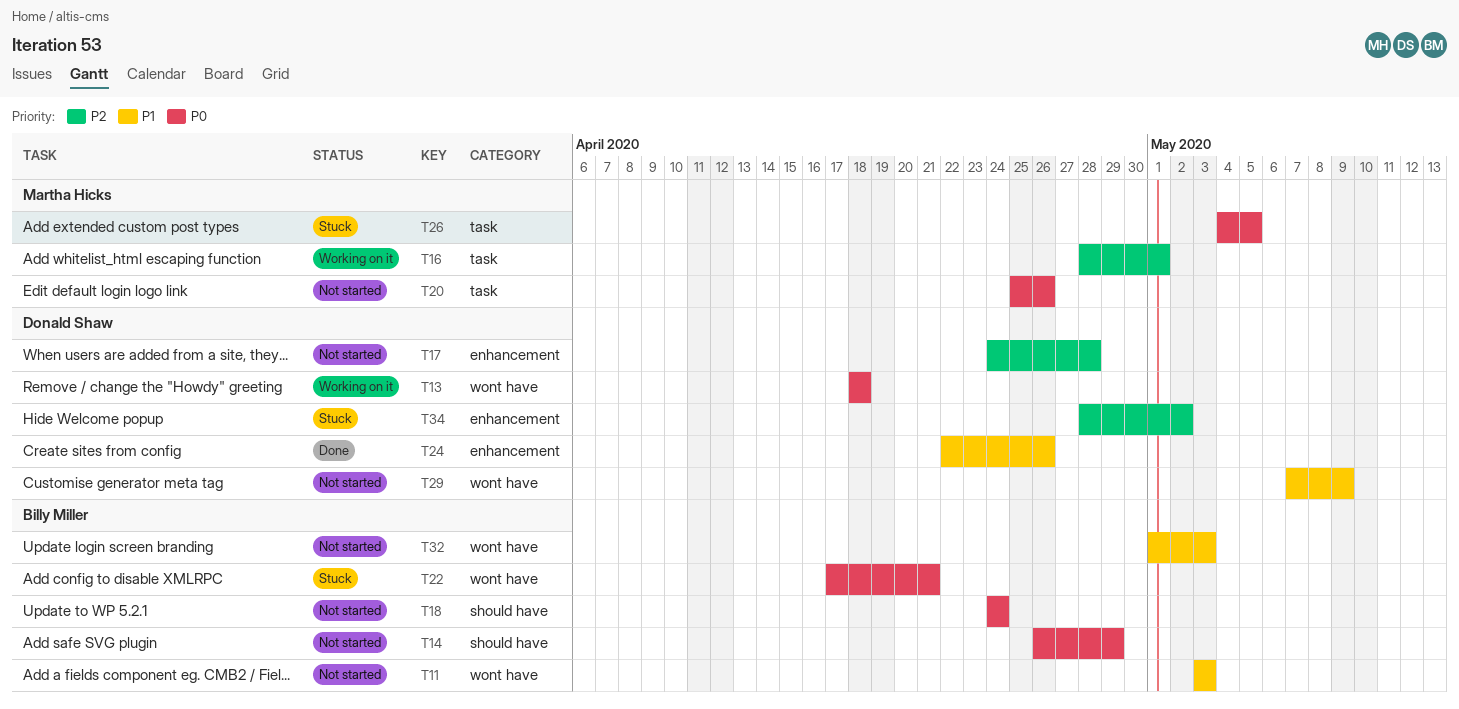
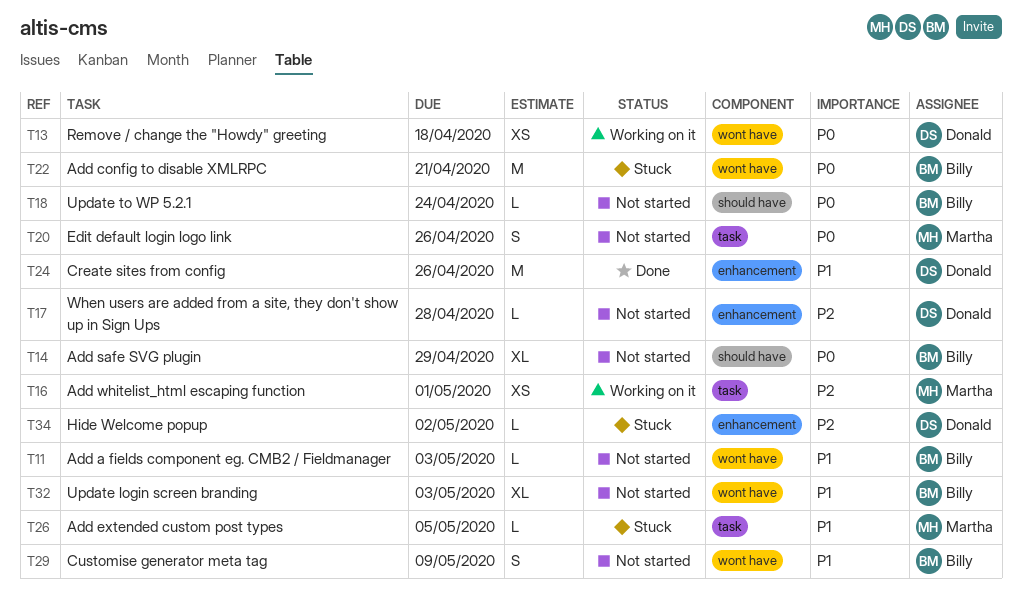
T26, priority: P0 -> P1
T29, owner: Donald Shaw -> Billy Miller

